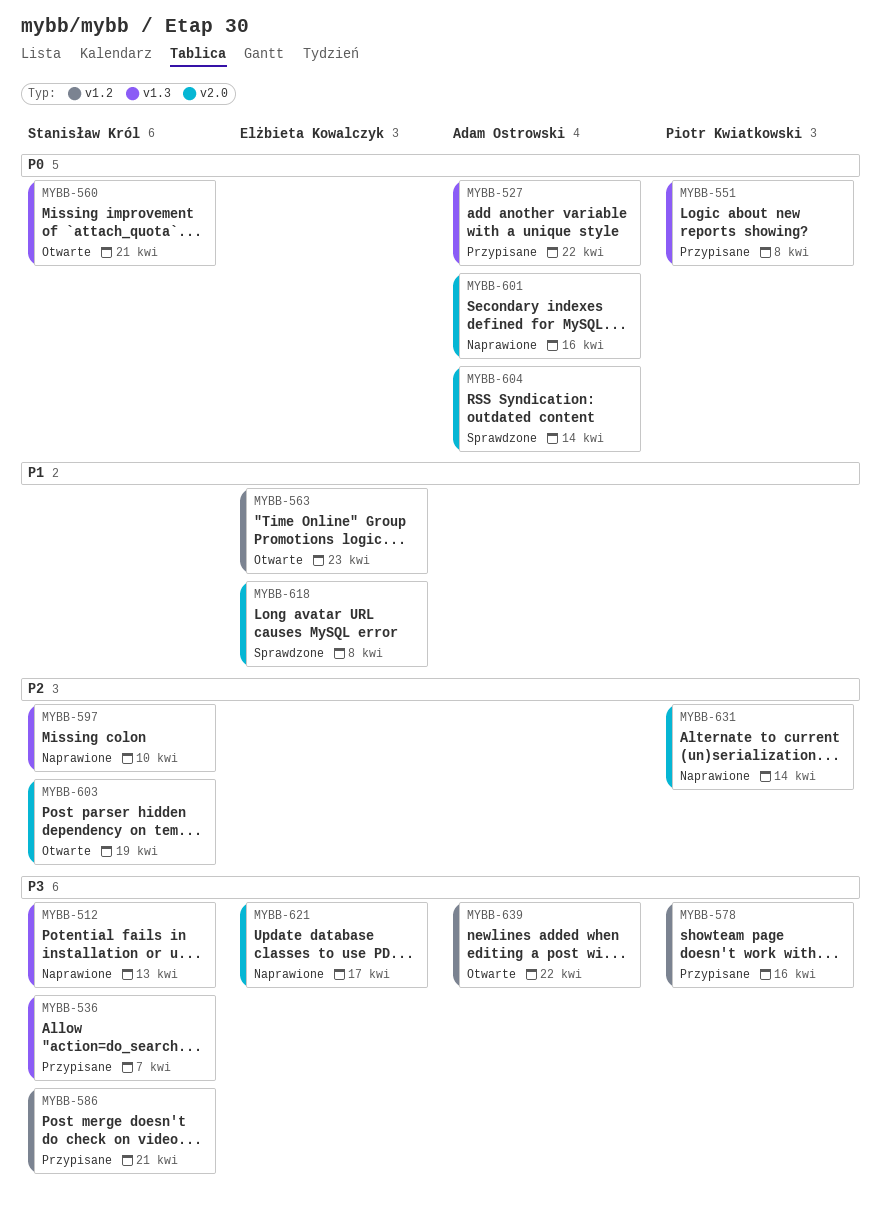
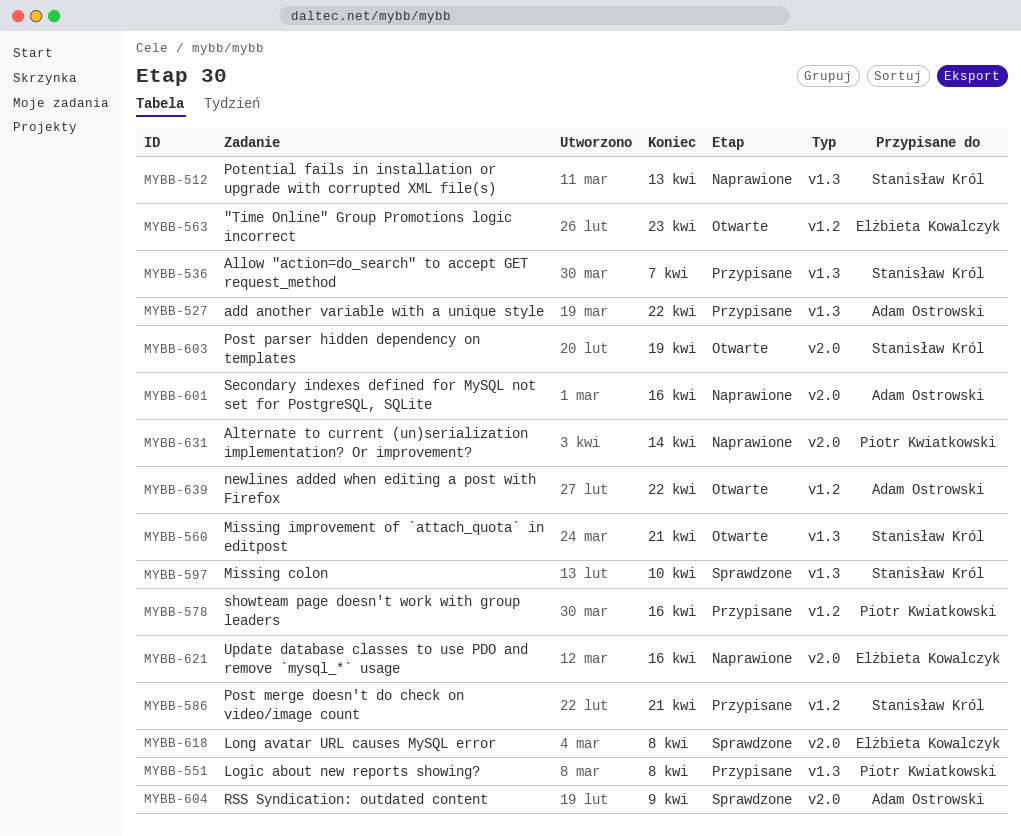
MYBB-597, status: Naprawione -> Sprawdzone
MYBB-604, due: Apr 14 -> Apr 9
MYBB-621, due: Apr 17 -> Apr 16

